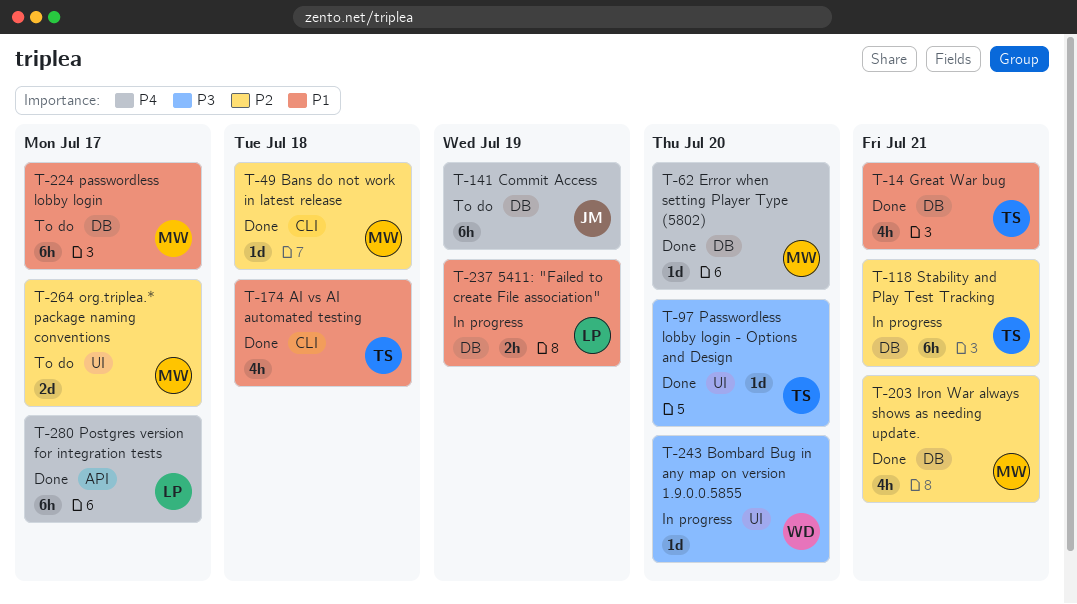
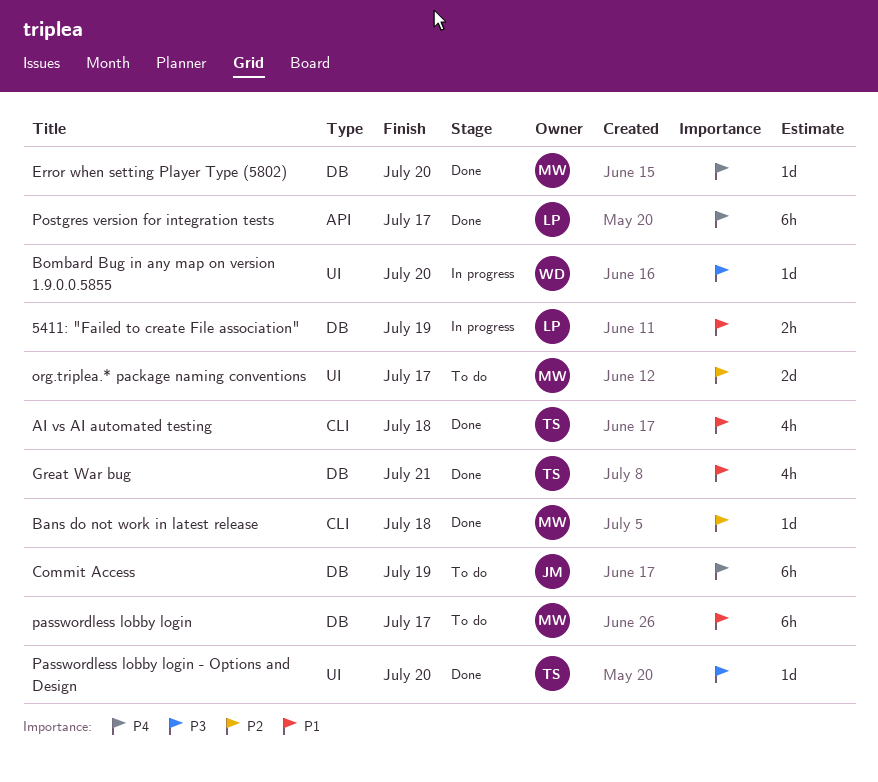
Iron War always shows as needing update.: present -> none
Stability and Play Test Tracking: present -> none

